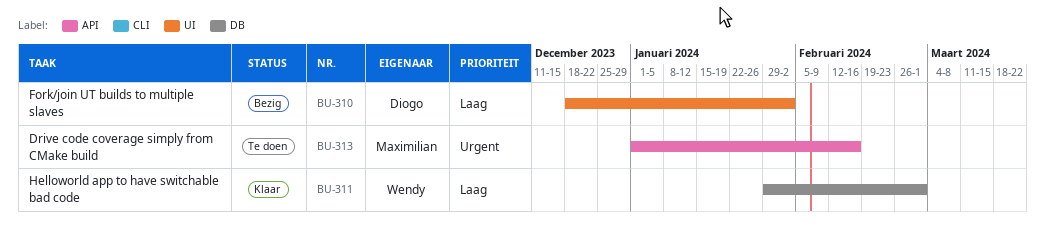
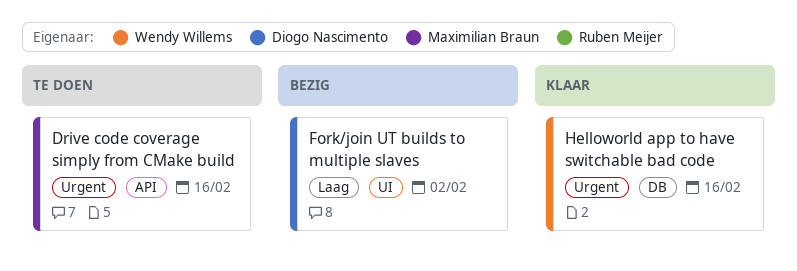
Helloworld app to have switchable bad code, priority: Laag -> Urgent
Helloworld app to have switchable bad code, due: Mar 1 -> Feb 16

